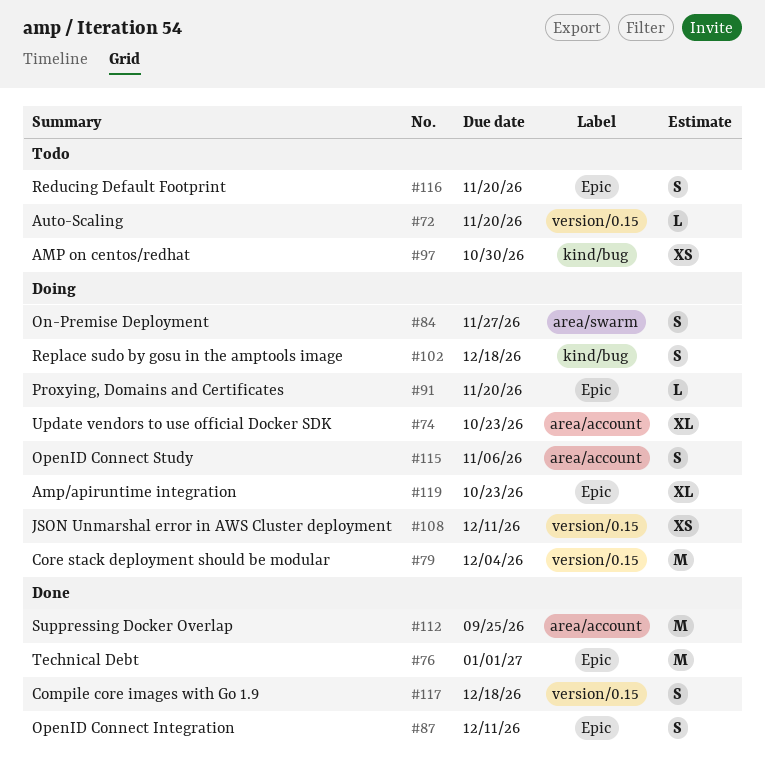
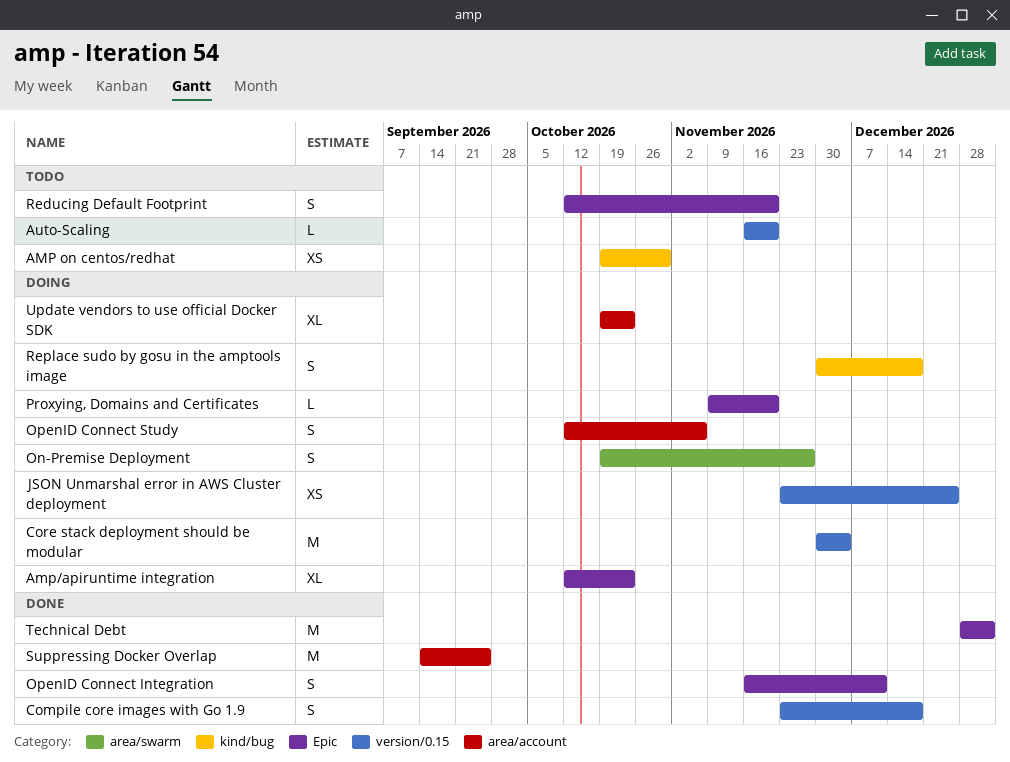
JSON Unmarshal error in AWS Cluster deployment, due: Dec 11 -> Dec 25

